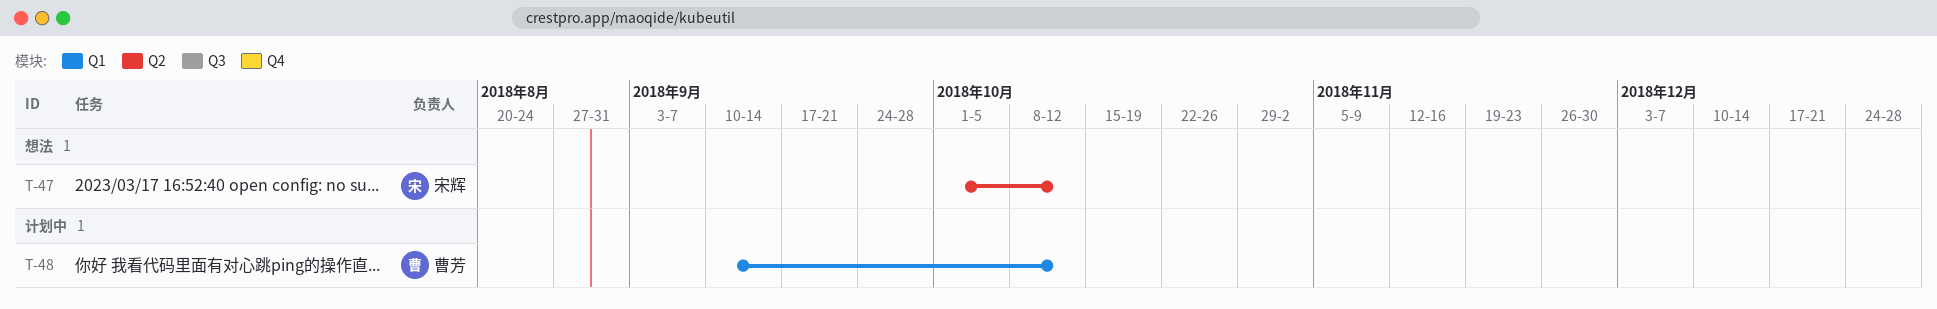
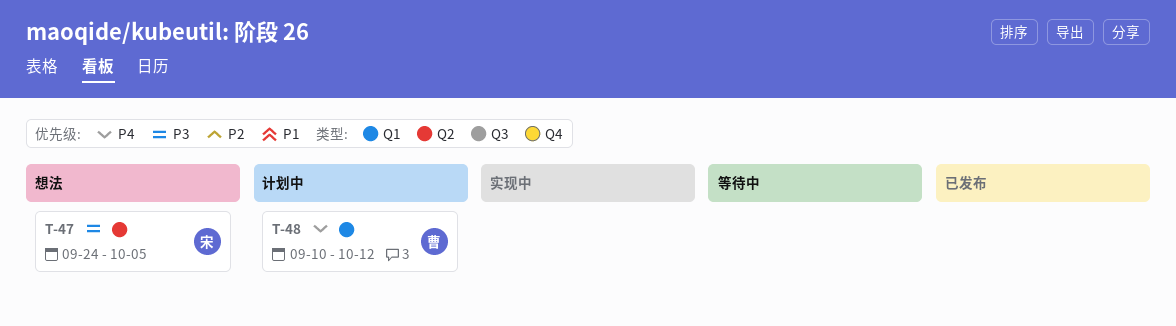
T-47, start: Oct 1 -> Sep 24
T-47, due: Oct 12 -> Oct 5

